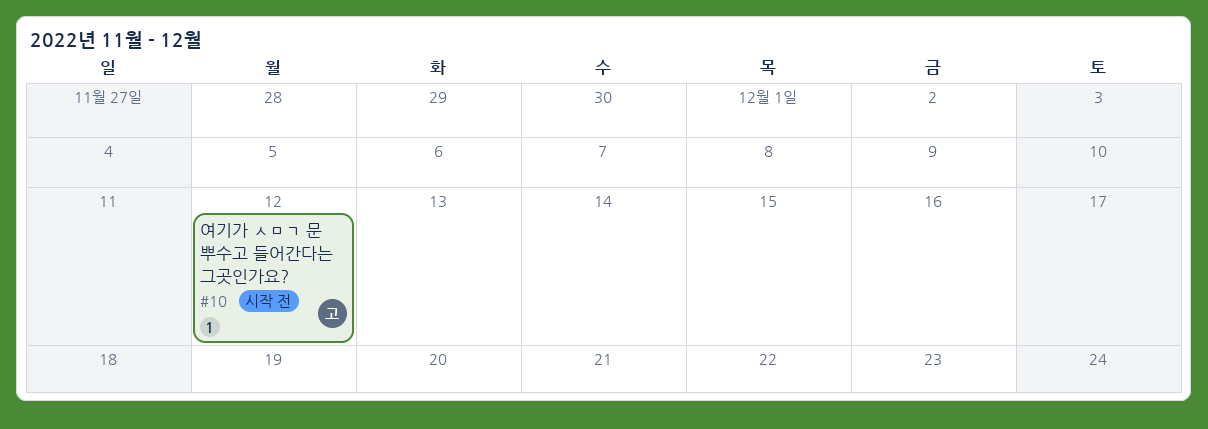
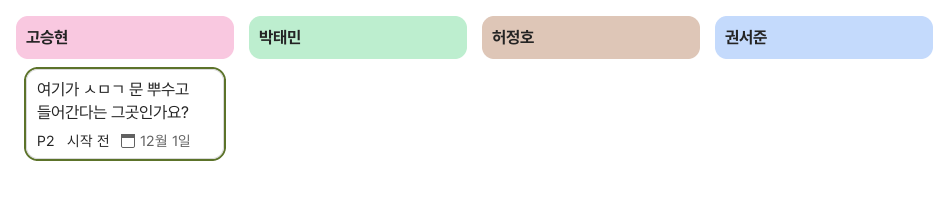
여기가 ㅅㅁㄱ 문 뿌수고 들어간다는 그곳인가요?, due: Dec 12 -> Dec 1

